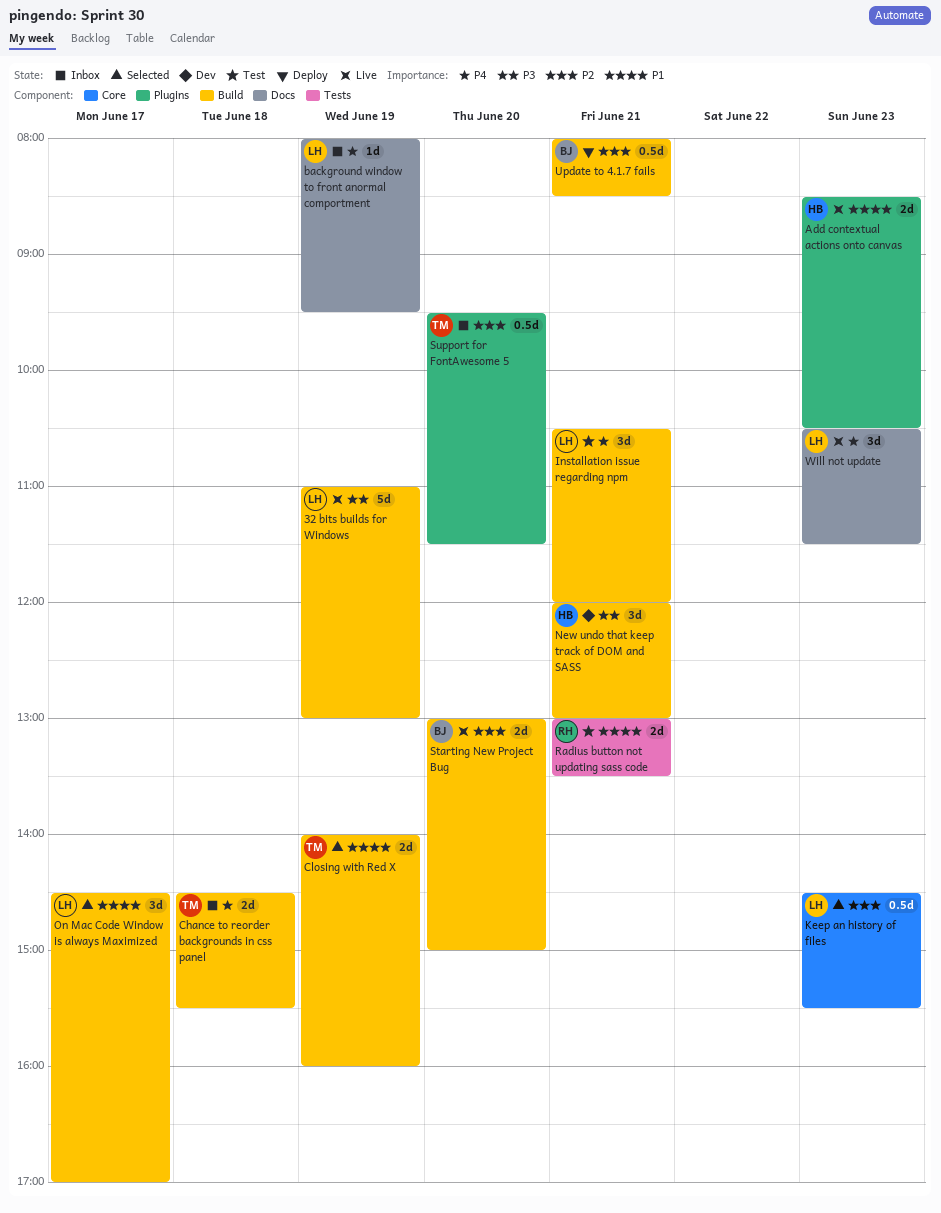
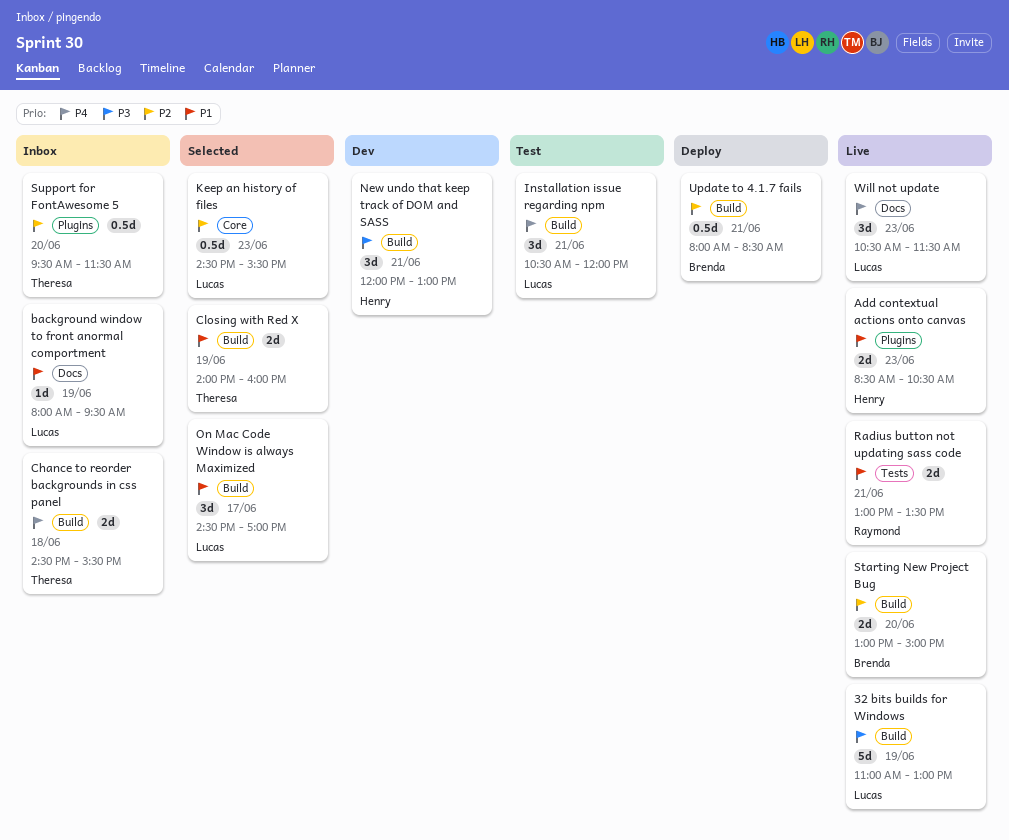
background window to front anormal comportment, priority: P4 -> P1
Radius button not updating sass code, status: Test -> Live

